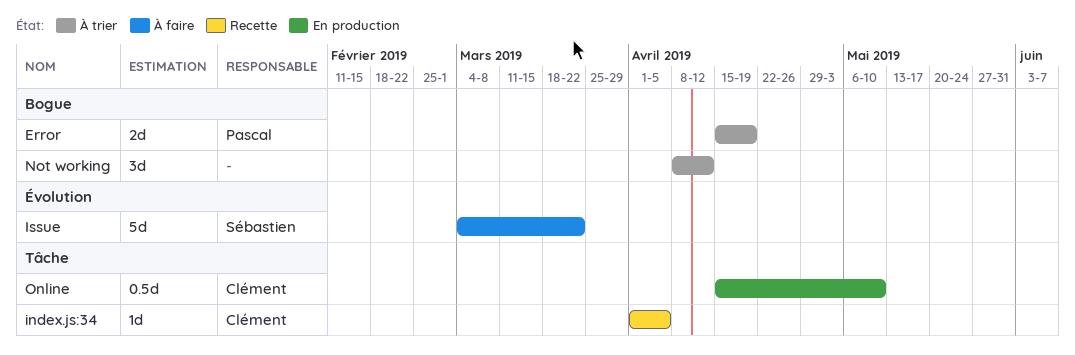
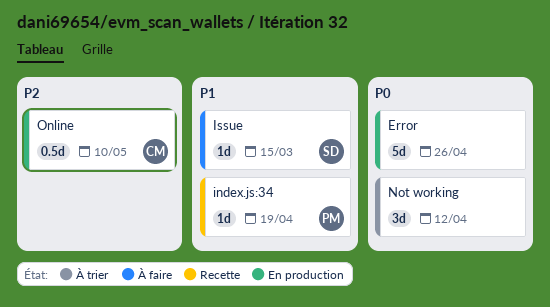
Error, status: À trier -> En production
Error, owner: Pascal -> none
Error, estimate: 2d -> 5d
Error, due: Apr 19 -> Apr 26
index.js:34, owner: Clément -> Pascal
index.js:34, due: Apr 5 -> Apr 19
Issue, estimate: 5d -> 1d
Issue, due: Mar 22 -> Mar 15

